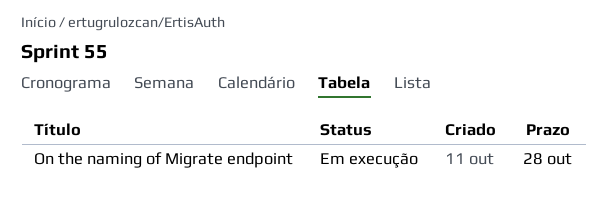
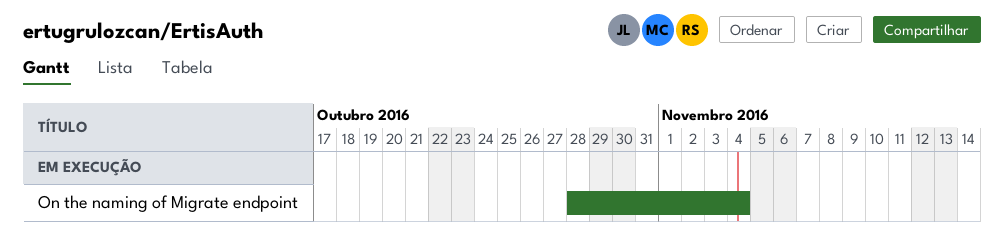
On the naming of Migrate endpoint, due: Oct 28 -> Nov 4

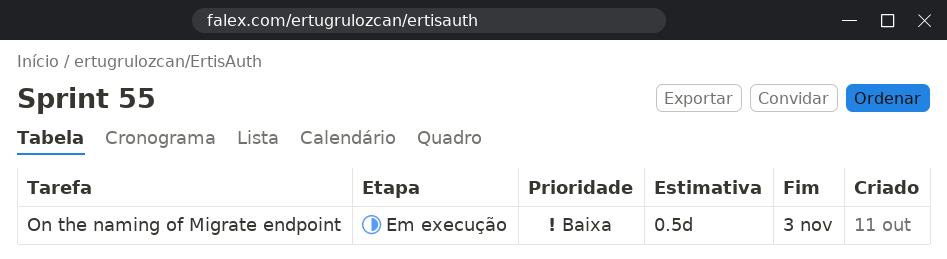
On the naming of Migrate endpoint, due: Nov 4 -> Nov 3

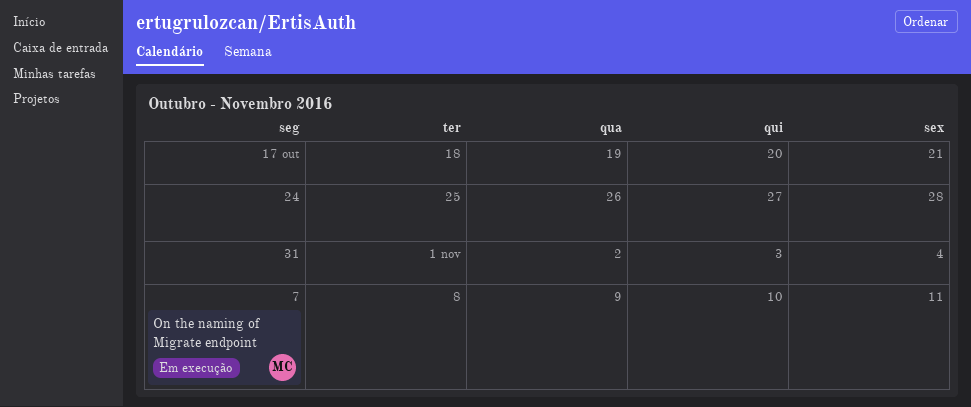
On the naming of Migrate endpoint, due: Nov 3 -> Nov 7

